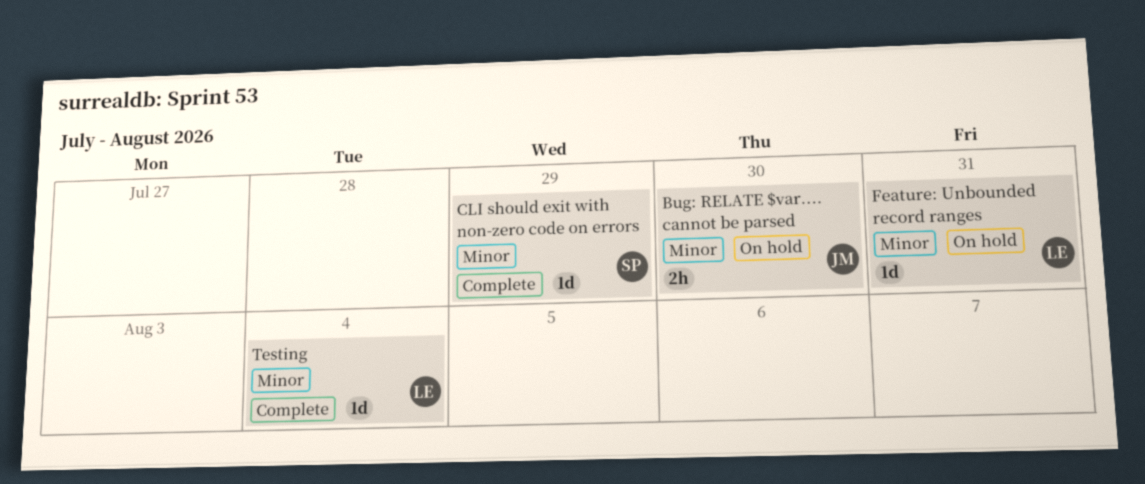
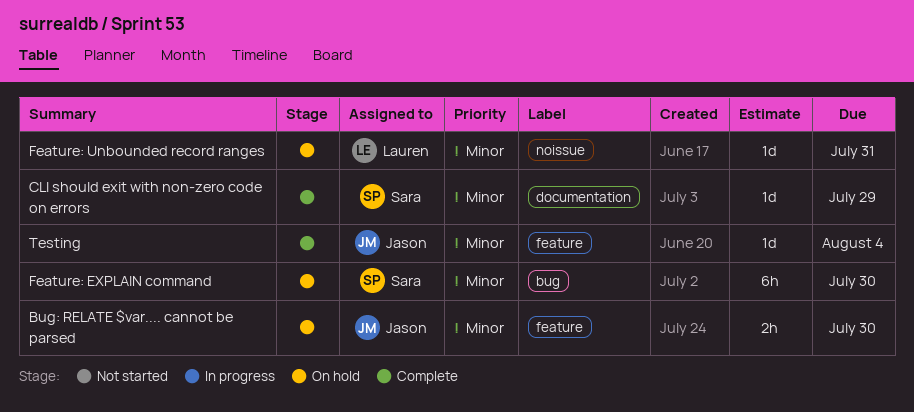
Feature: EXPLAIN command: none -> present
Testing, owner: Lauren -> Jason

